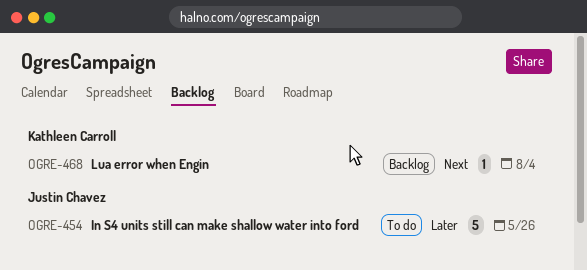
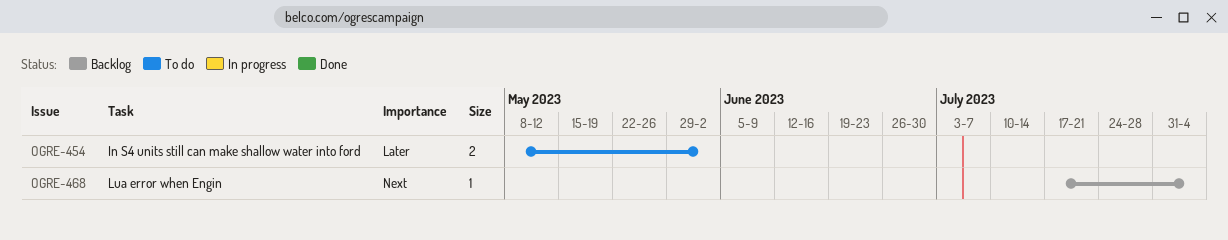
OGRE-454, estimate: 5 -> 2
OGRE-454, due: May 26 -> Jun 2

